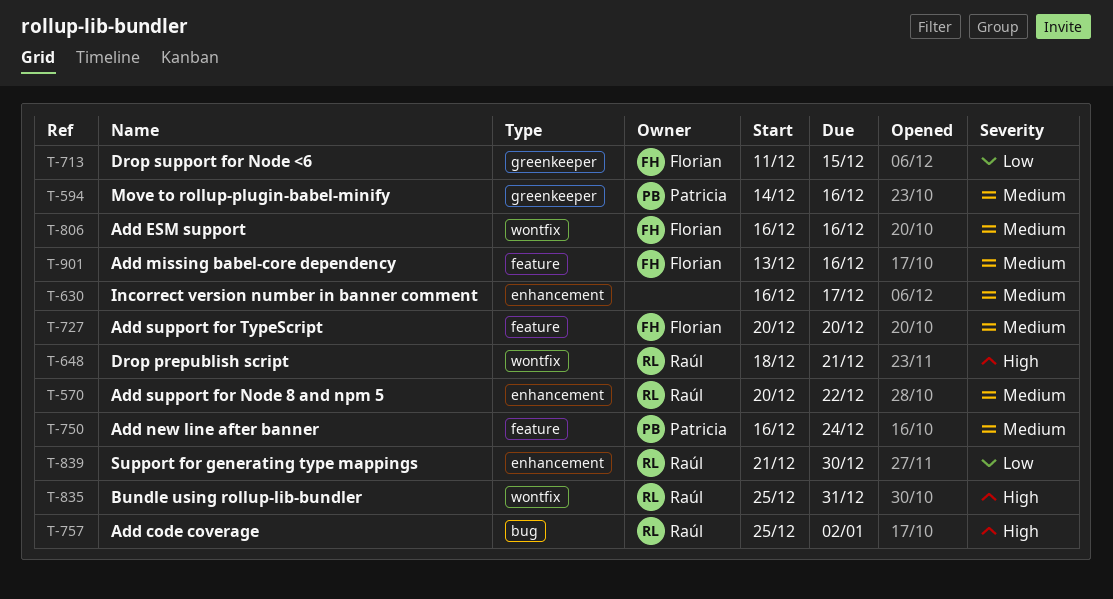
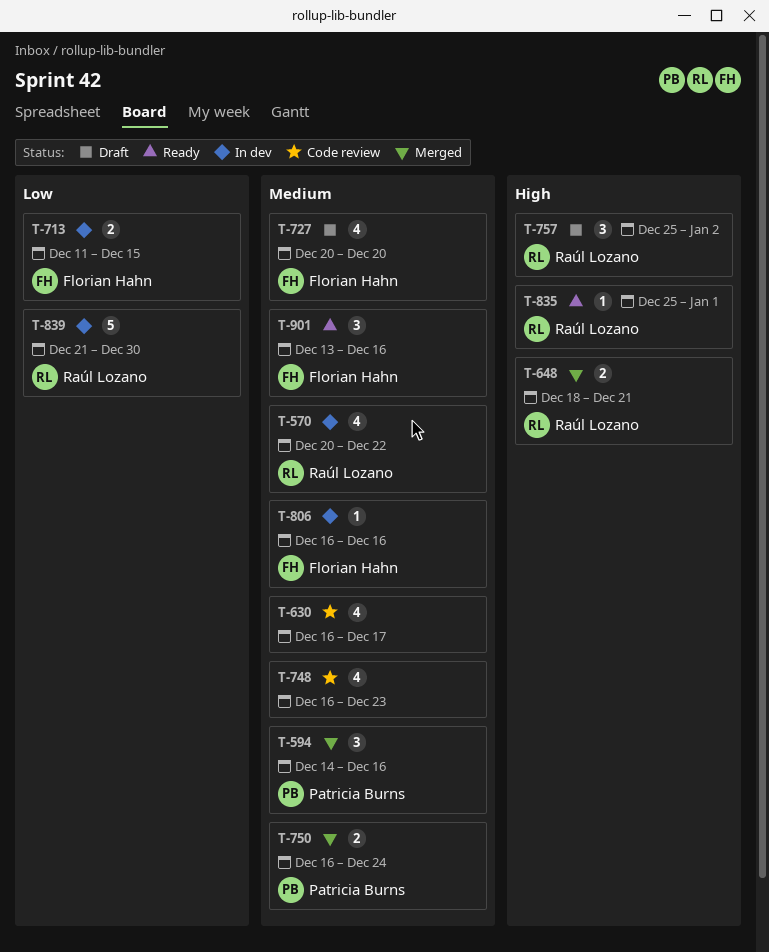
T-748: none -> present
T-835, due: Dec 31 -> Jan 1

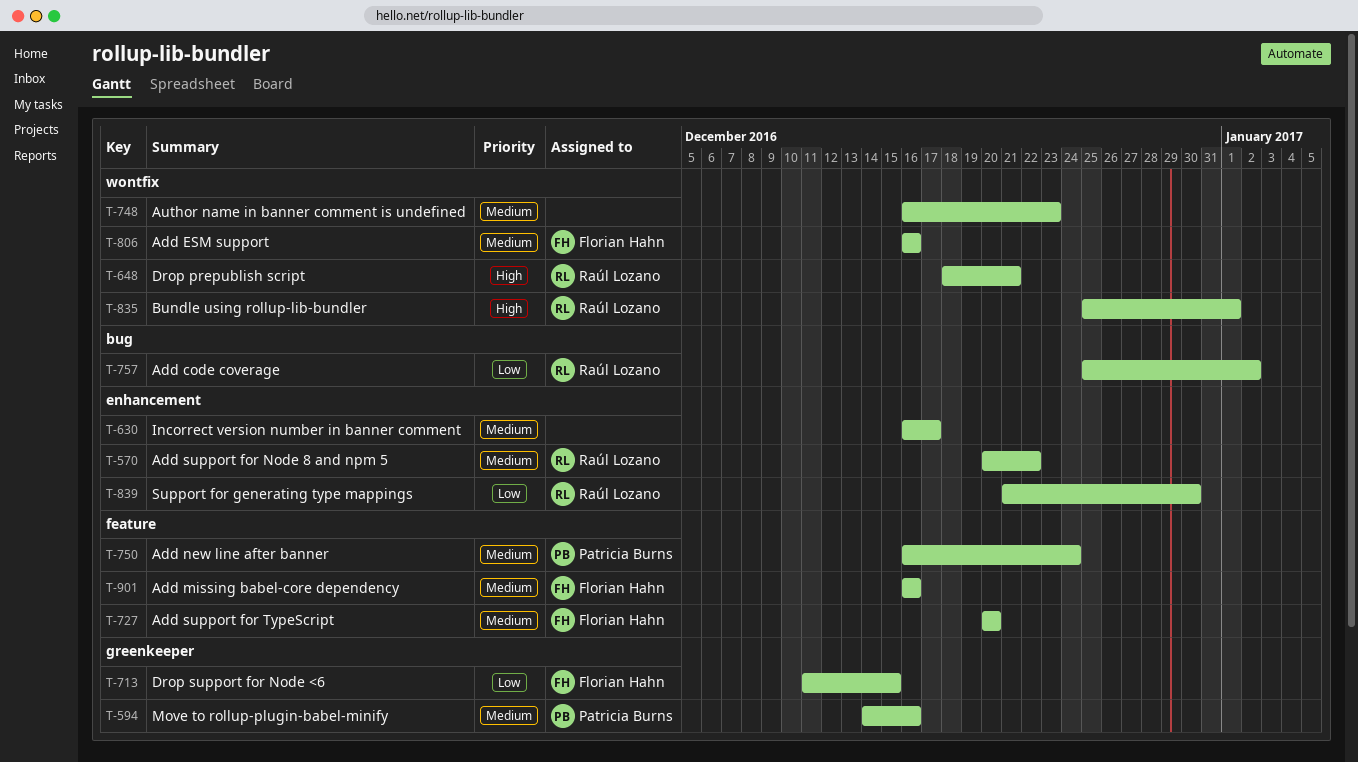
T-757, priority: High -> Low
T-901, start: Dec 13 -> Dec 16

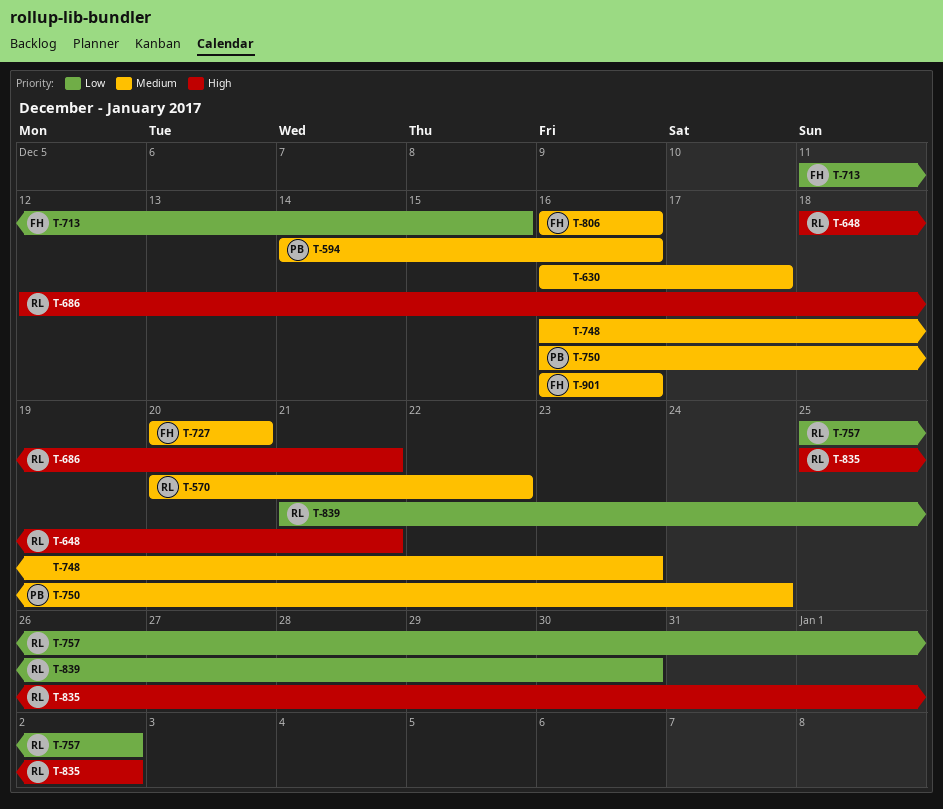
T-686: none -> present
T-835, due: Jan 1 -> Jan 2

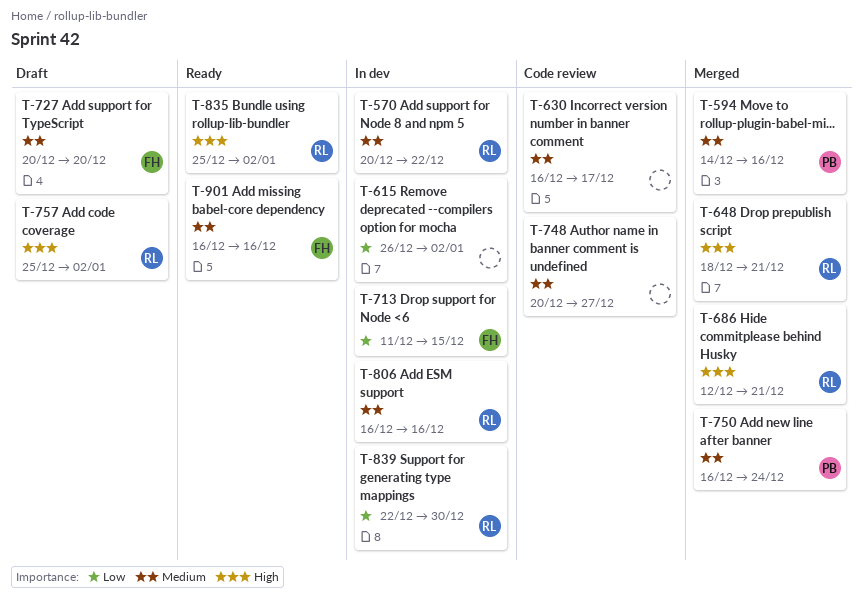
T-615: none -> present
T-748, start: Dec 16 -> Dec 20
T-748, due: Dec 23 -> Dec 27
T-757, priority: Low -> High
T-806, owner: FH -> RL
T-839, start: Dec 21 -> Dec 22

